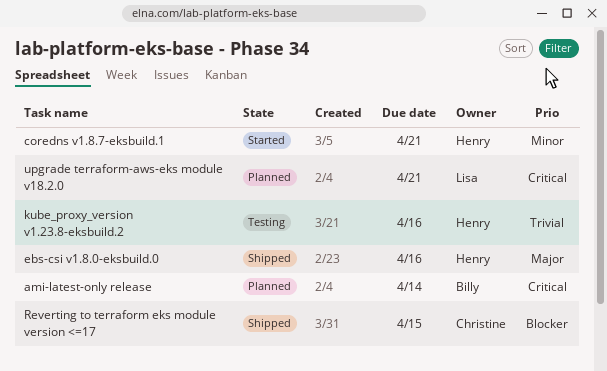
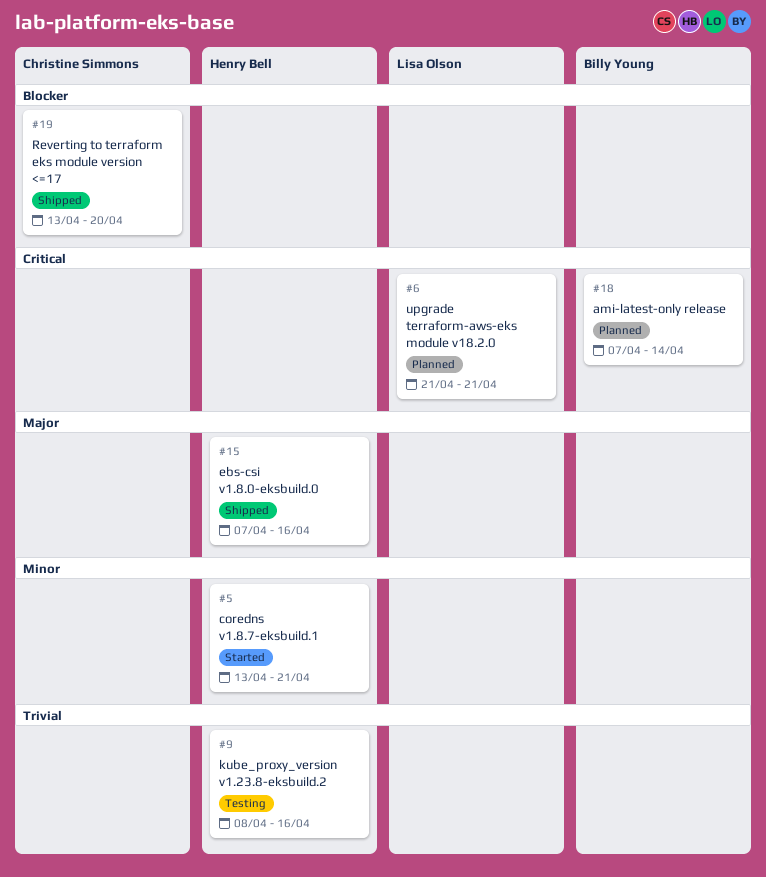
Reverting to terraform eks module version <=17, due: Apr 15 -> Apr 20

